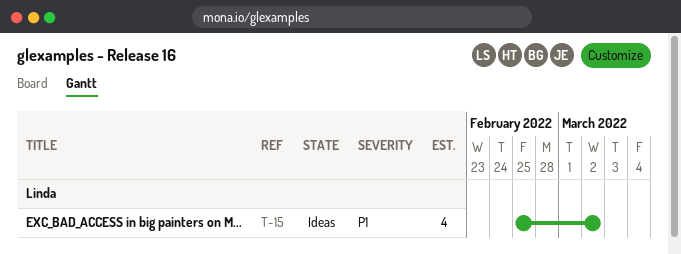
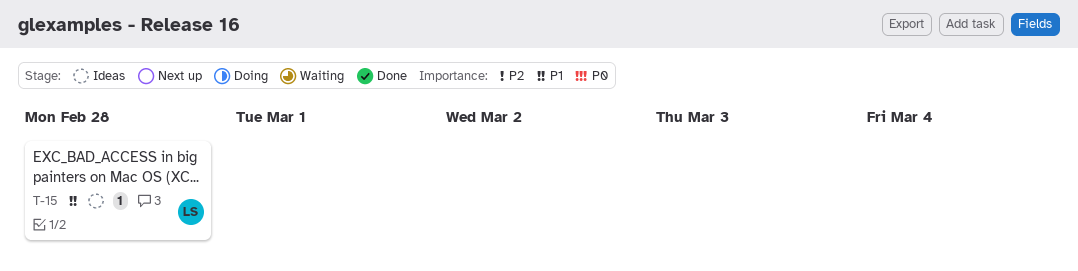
T-15, estimate: 4 -> 1
T-15, due: Mar 2 -> Feb 28

